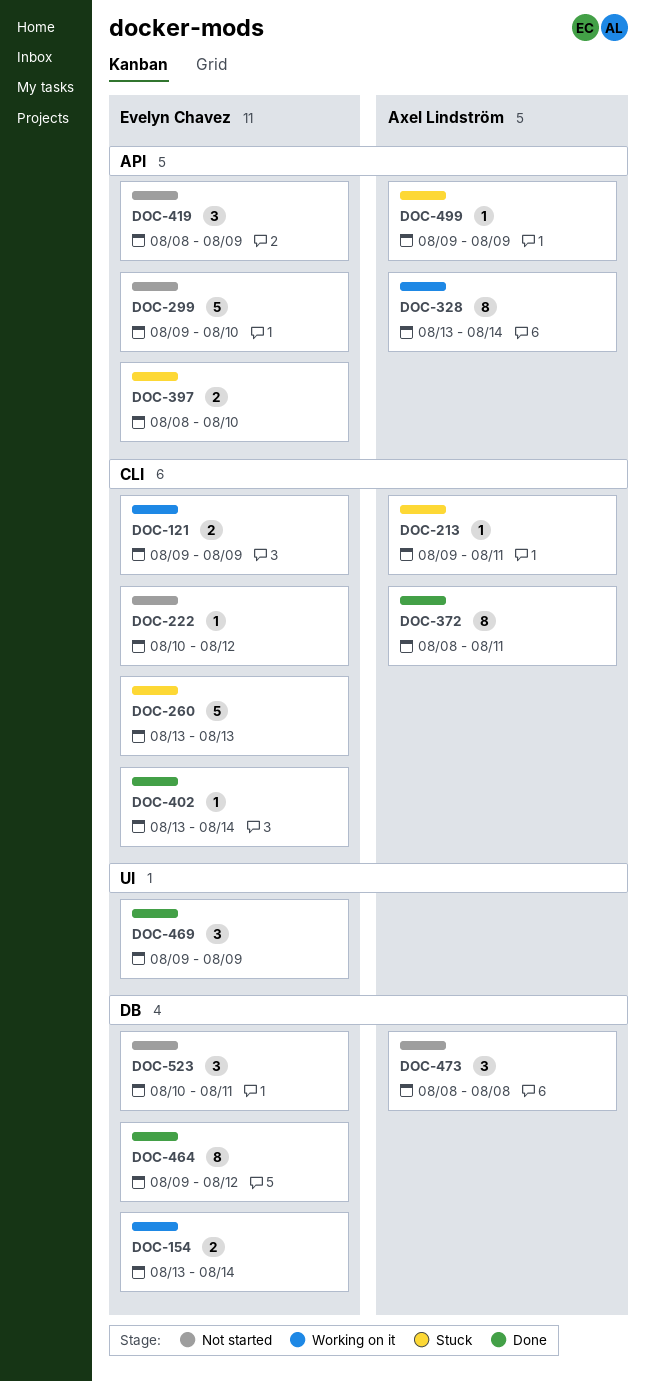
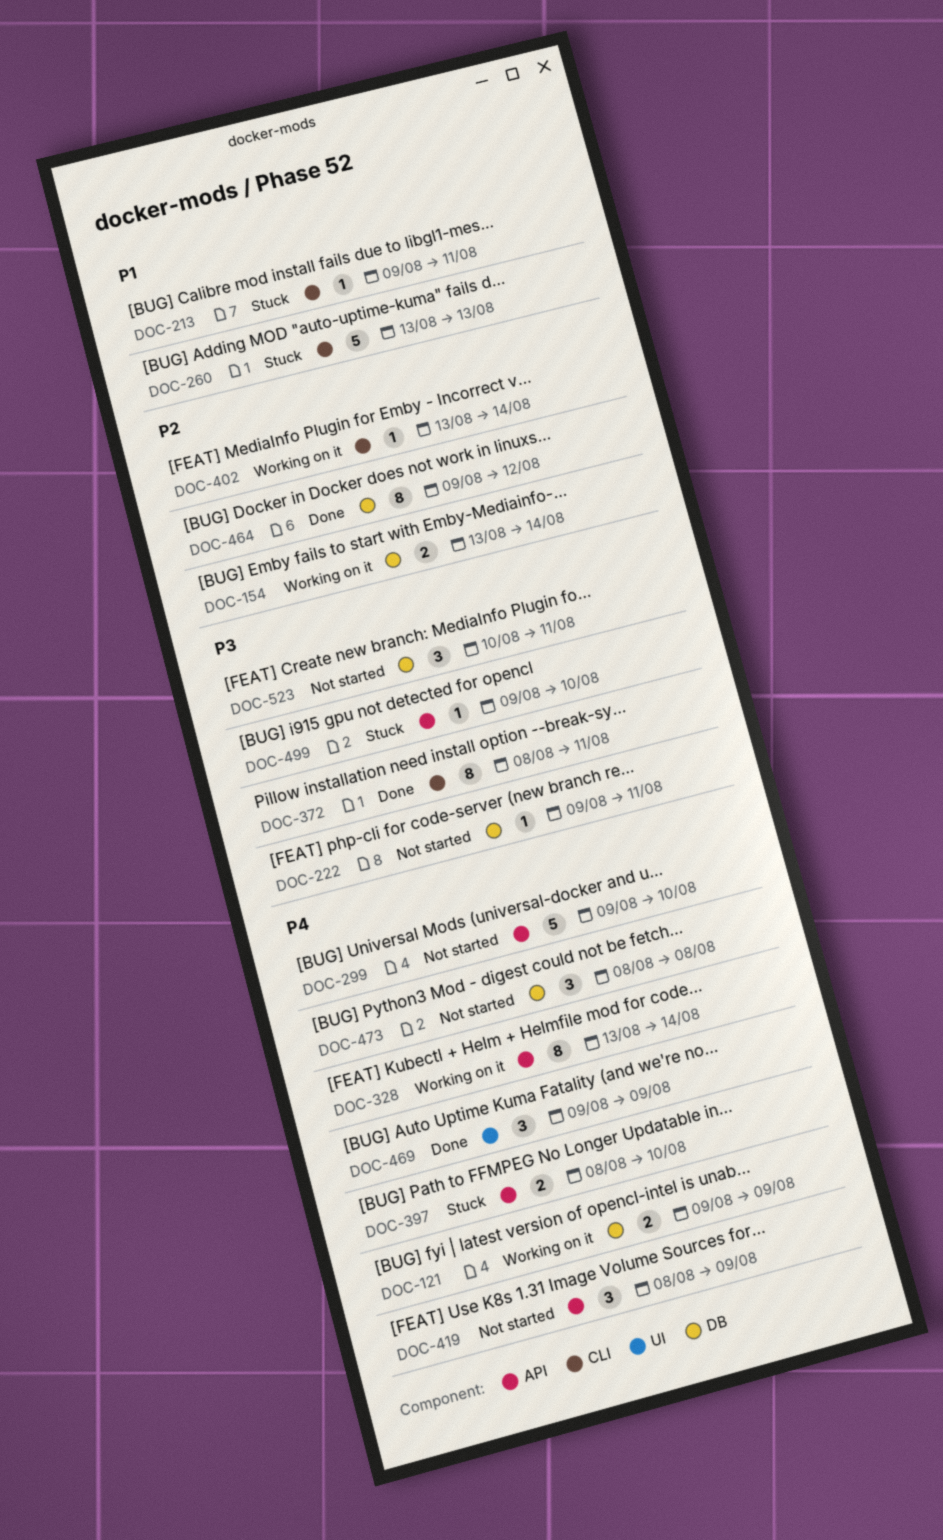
DOC-121, label: CLI -> DB
DOC-222, label: CLI -> DB
DOC-222, start: Aug 10 -> Aug 9
DOC-222, due: Aug 12 -> Aug 11
DOC-402, status: Done -> Working on it
DOC-499, due: Aug 9 -> Aug 10

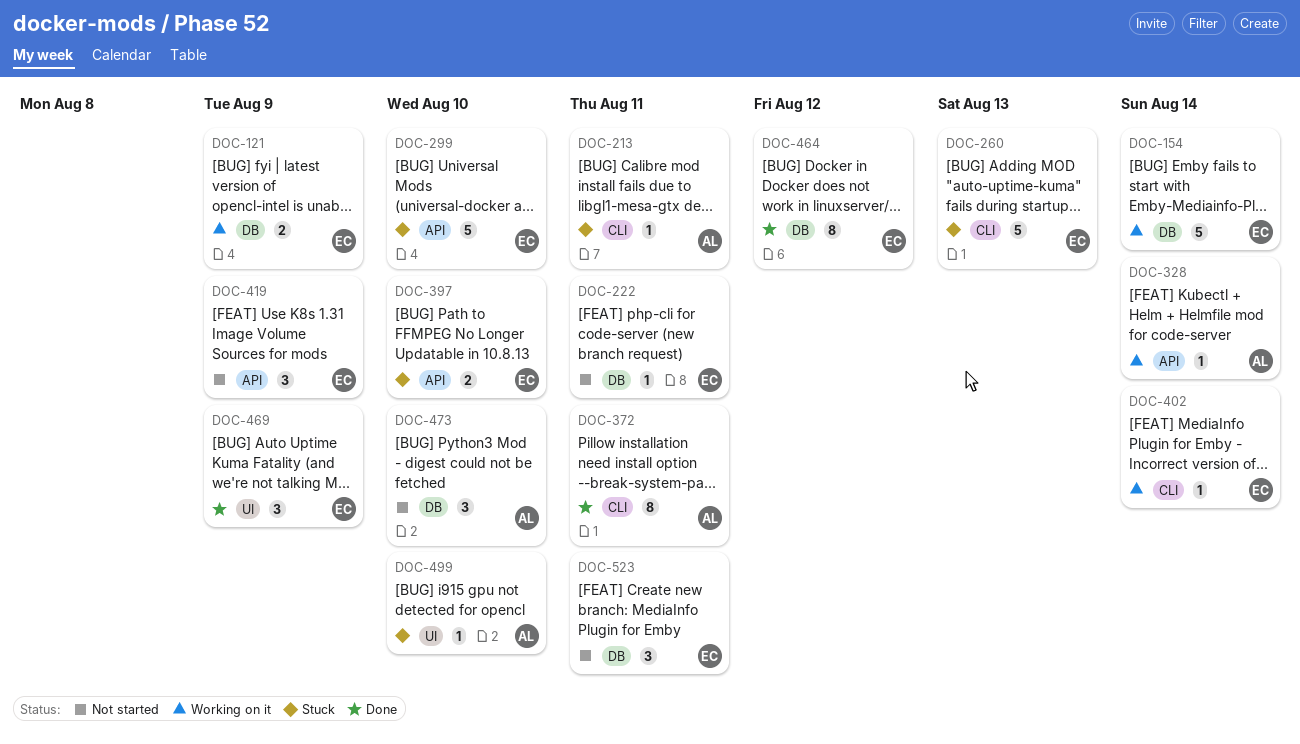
DOC-154, estimate: 2 -> 5
DOC-299, status: Not started -> Stuck
DOC-328, estimate: 8 -> 1
DOC-473, due: Aug 8 -> Aug 10
DOC-499, label: API -> UI

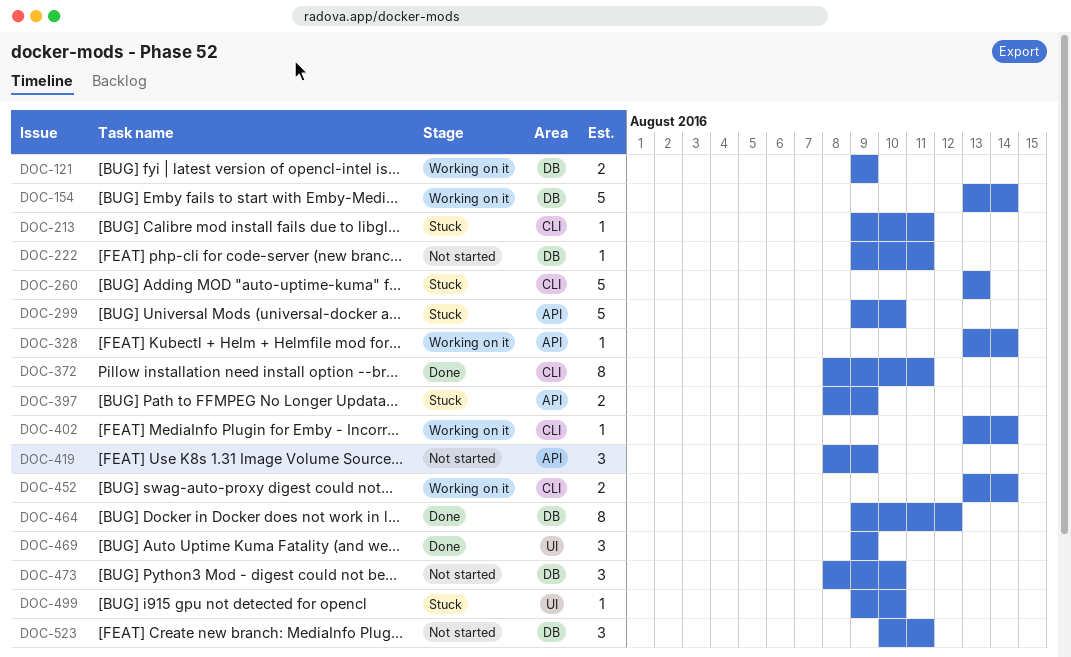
DOC-397, due: Aug 10 -> Aug 9
DOC-452: none -> present

